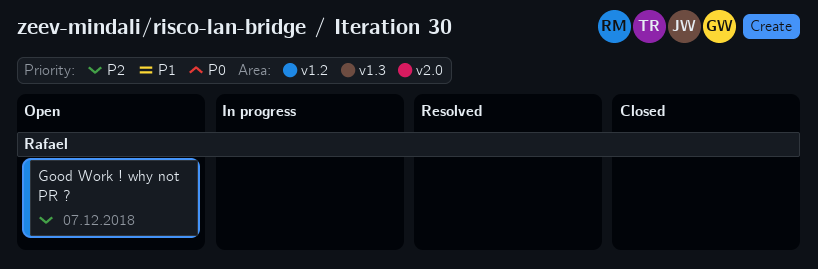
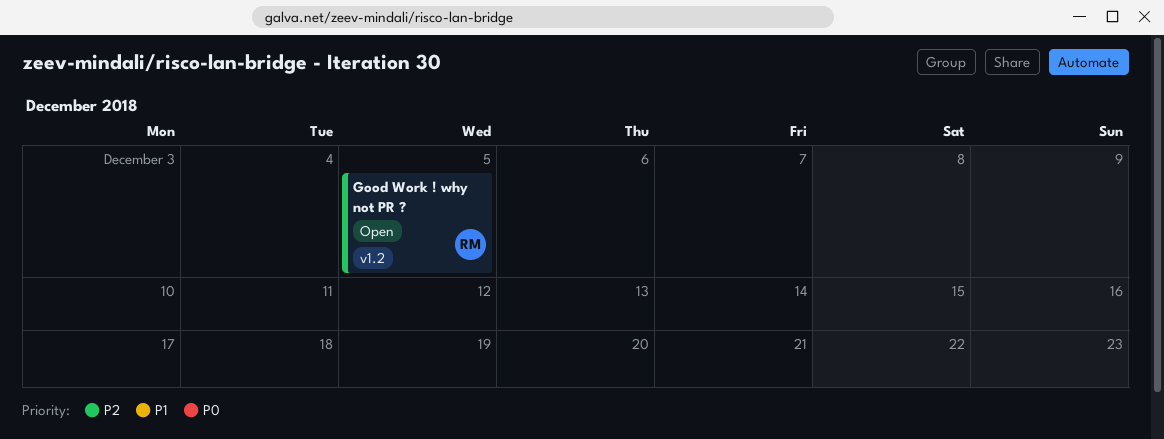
Good Work ! why not PR ?, due: Dec 7 -> Dec 5

